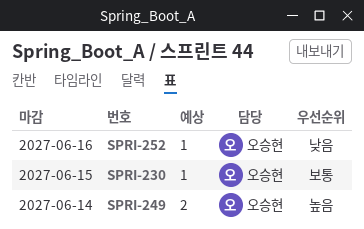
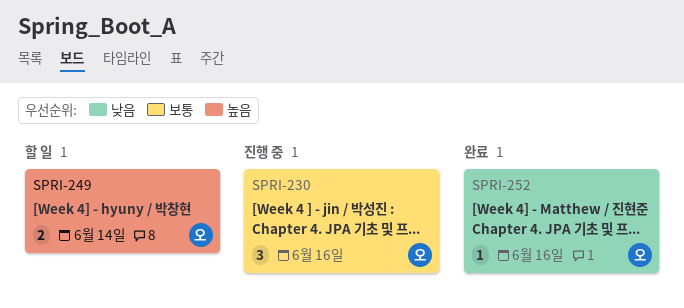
SPRI-230, estimate: 1 -> 3
SPRI-230, due: Jun 15 -> Jun 16

